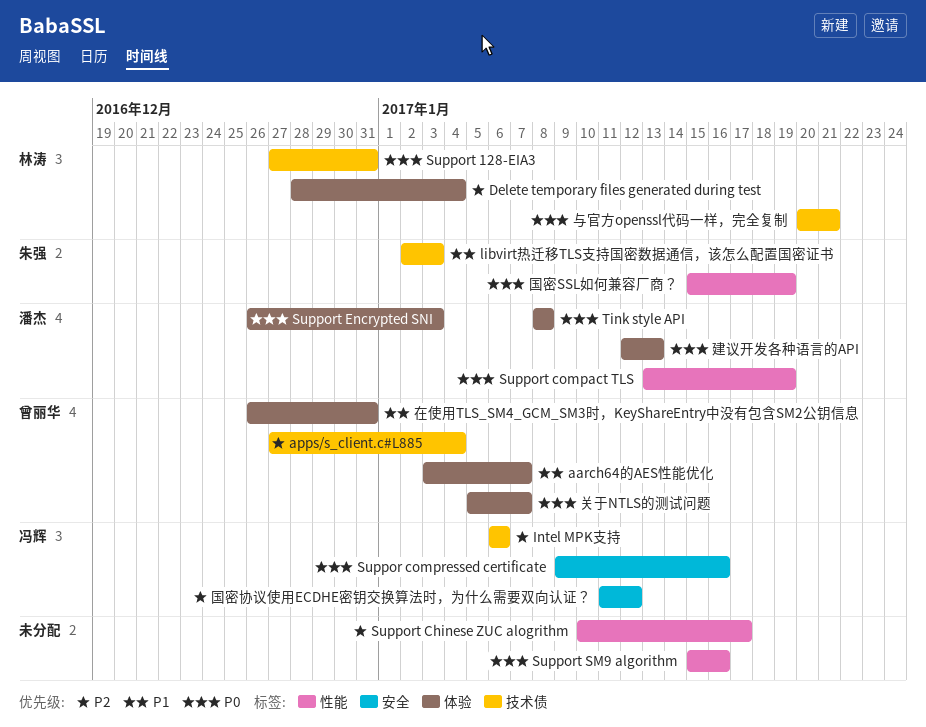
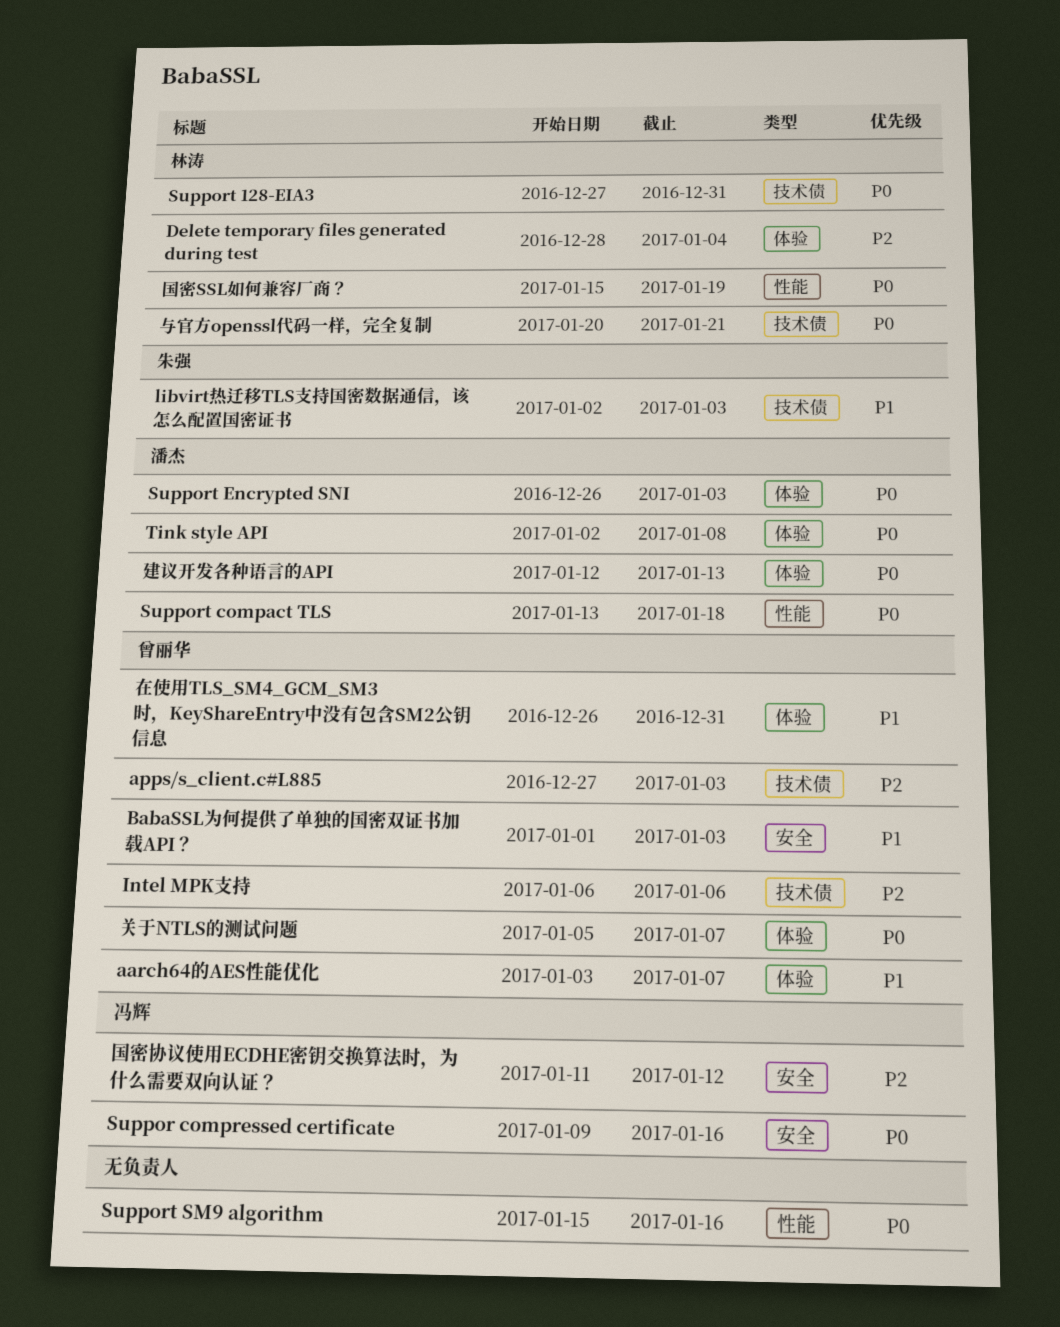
apps/s_client.c#L885, due: Jan 4 -> Jan 3
BabaSSL为何提供了单独的国密双证书加载API？: none -> present
Intel MPK支持, owner: 冯辉 -> 曾丽华
Support Chinese ZUC alogrithm: present -> none
Support compact TLS, due: Jan 19 -> Jan 18
Tink style API, start: Jan 8 -> Jan 2
国密SSL如何兼容厂商？, owner: 朱强 -> 林涛

